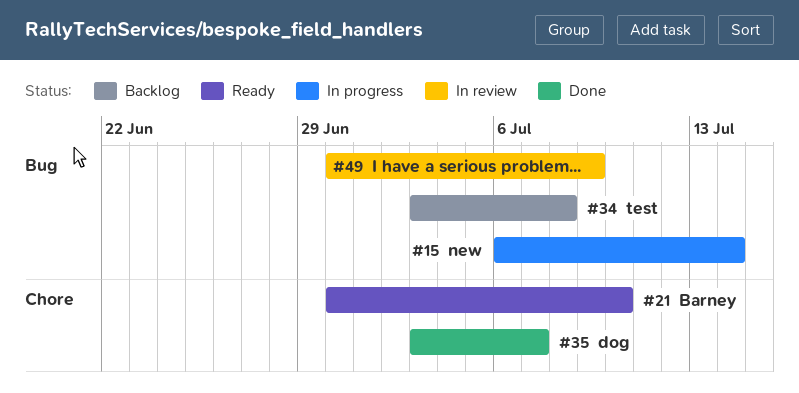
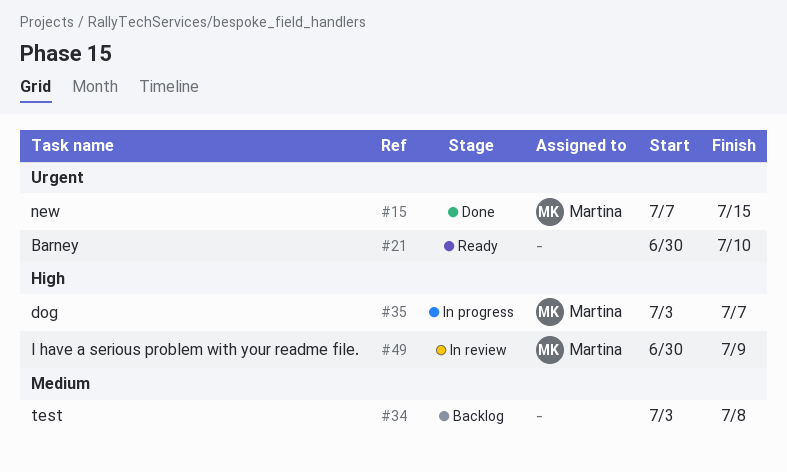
#15, status: In progress -> Done
#15, start: Jul 6 -> Jul 7
#15, due: Jul 14 -> Jul 15
#35, status: Done -> In progress

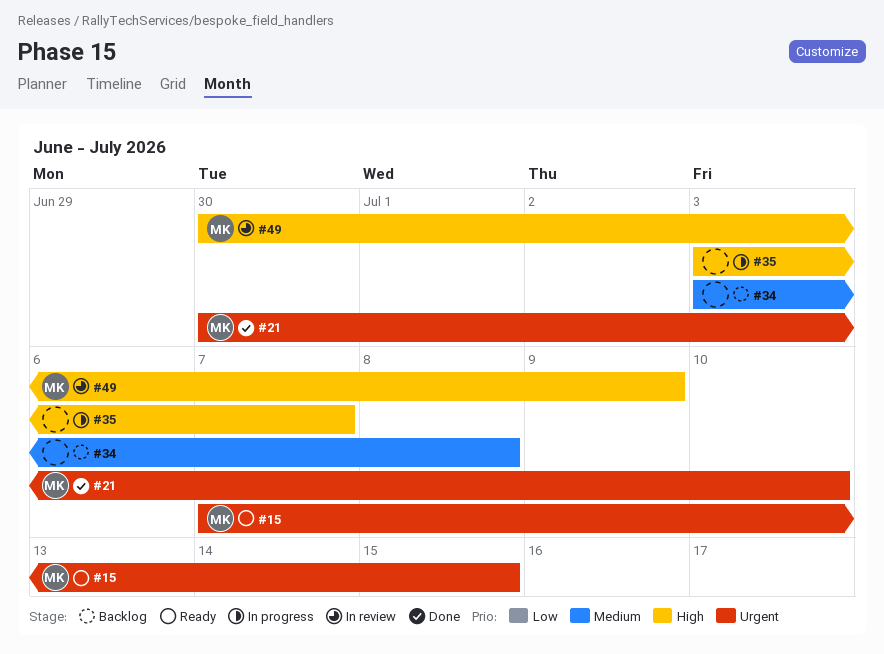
#15, status: Done -> Ready
#21, status: Ready -> Done
#21, owner: none -> Martina
#35, owner: Martina -> none

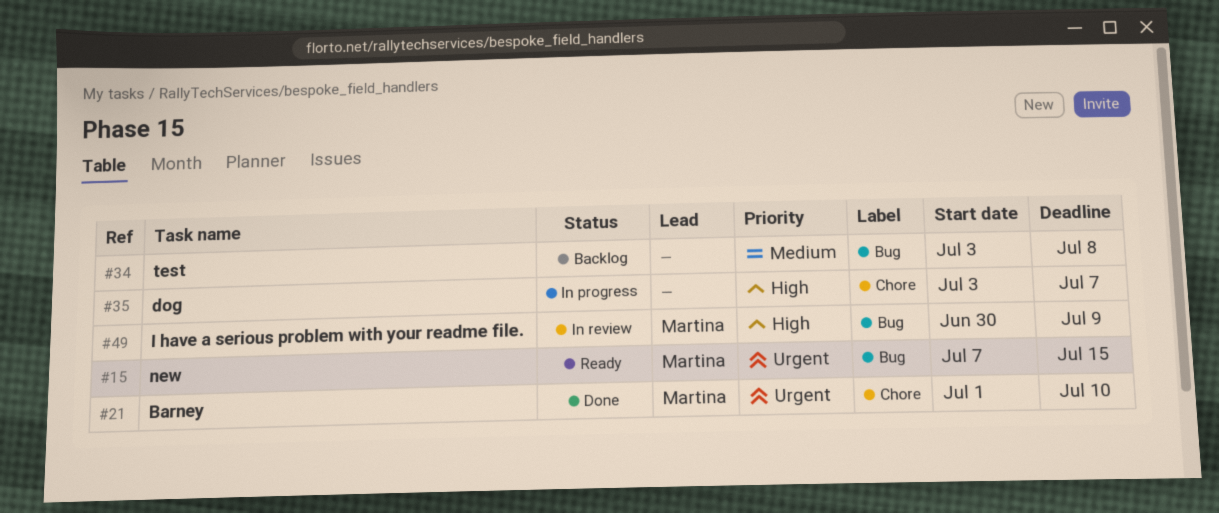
#21, start: Jun 30 -> Jul 1

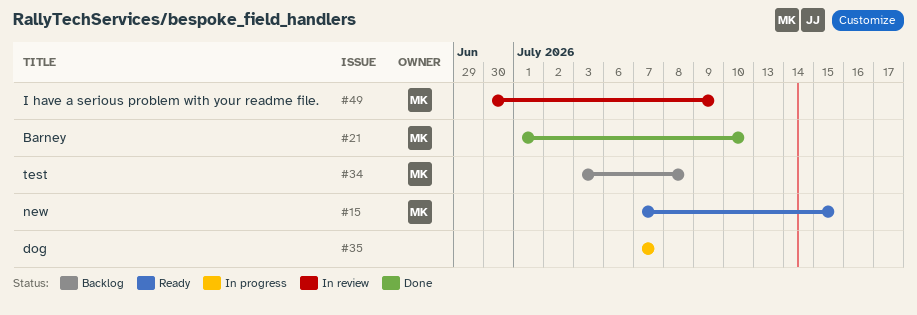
#34, owner: none -> Martina
#35, start: Jul 3 -> Jul 7

